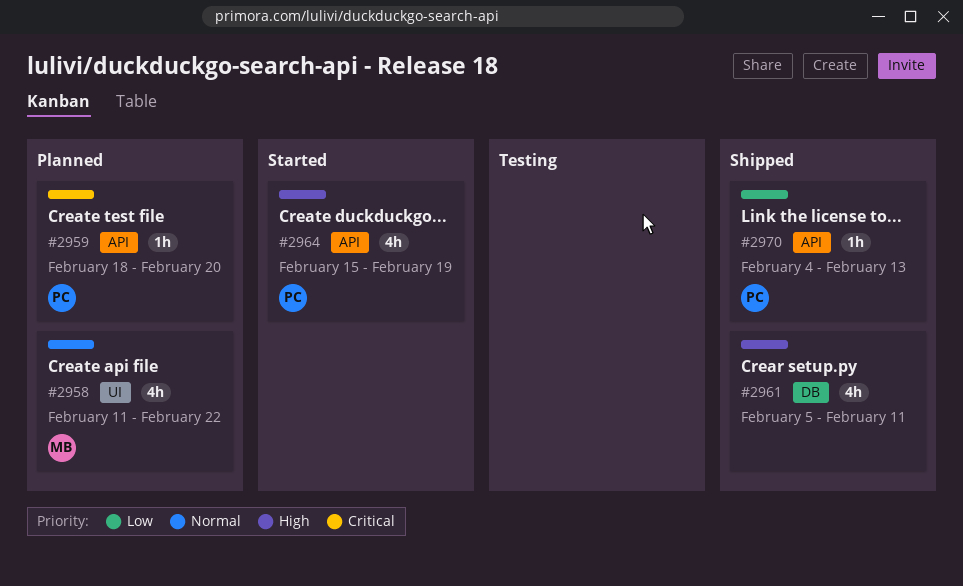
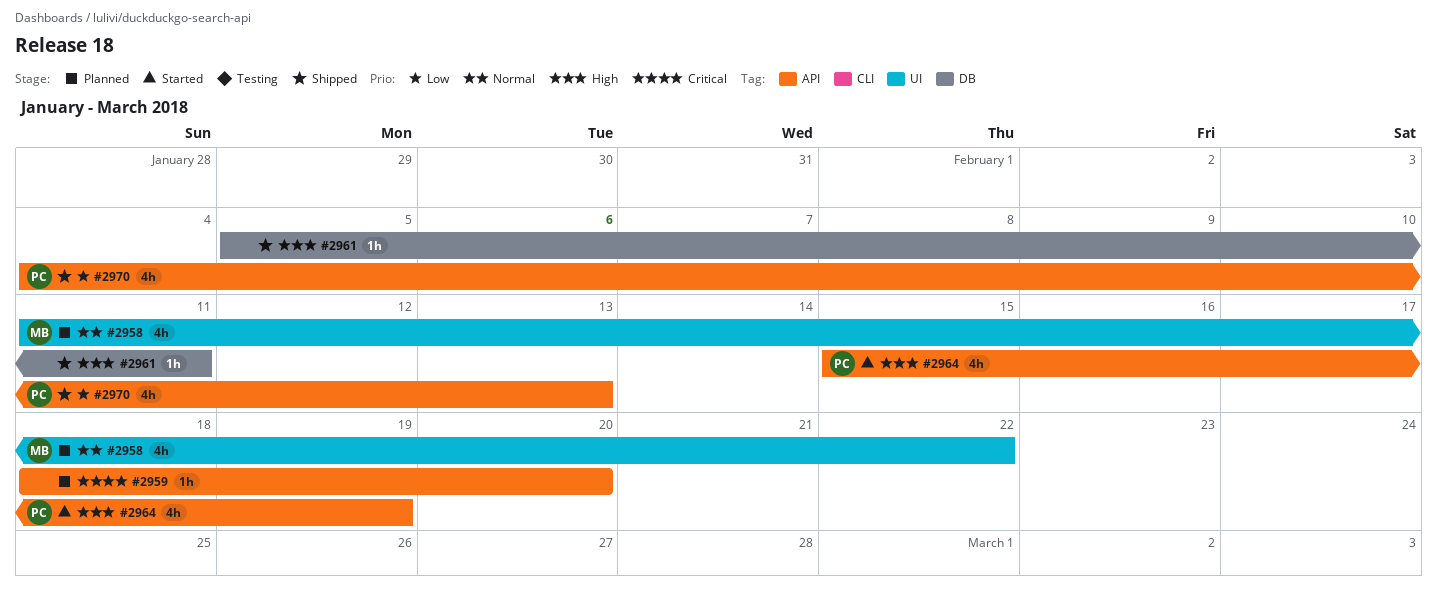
#2959, owner: PC -> none
#2961, estimate: 4h -> 1h
#2970, estimate: 1h -> 4h

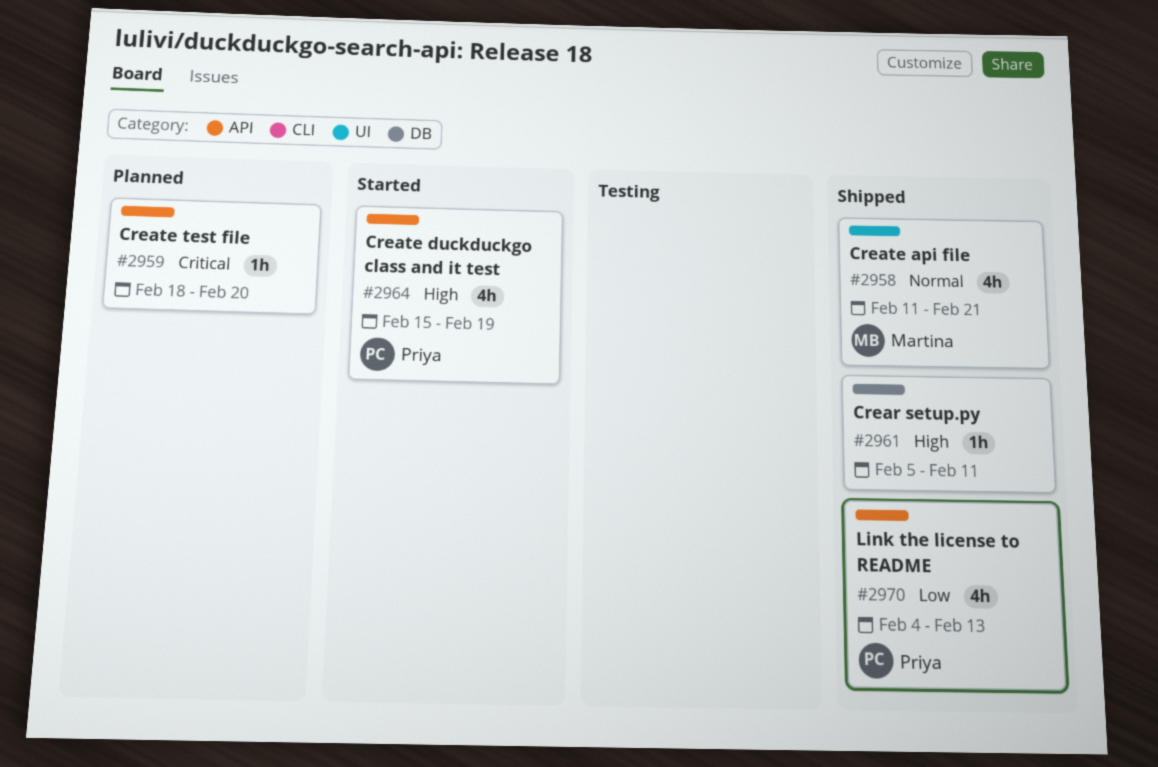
#2958, status: Planned -> Shipped
#2958, due: Feb 22 -> Feb 21

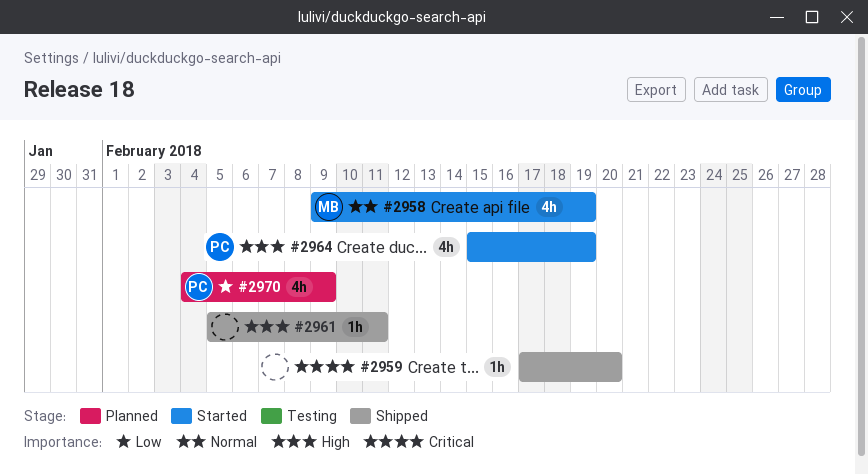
#2958, status: Shipped -> Started
#2958, start: Feb 11 -> Feb 9
#2958, due: Feb 21 -> Feb 19
#2959, status: Planned -> Shipped
#2959, start: Feb 18 -> Feb 17
#2970, status: Shipped -> Planned
#2970, due: Feb 13 -> Feb 9

